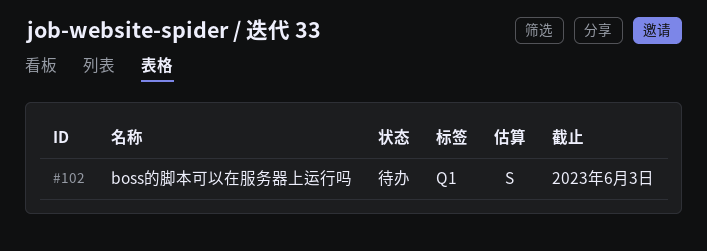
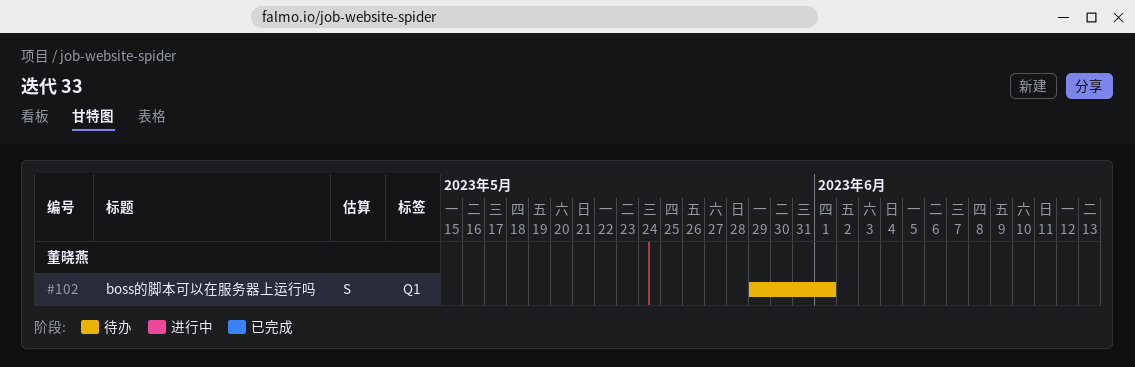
#102, due: Jun 3 -> Jun 1

